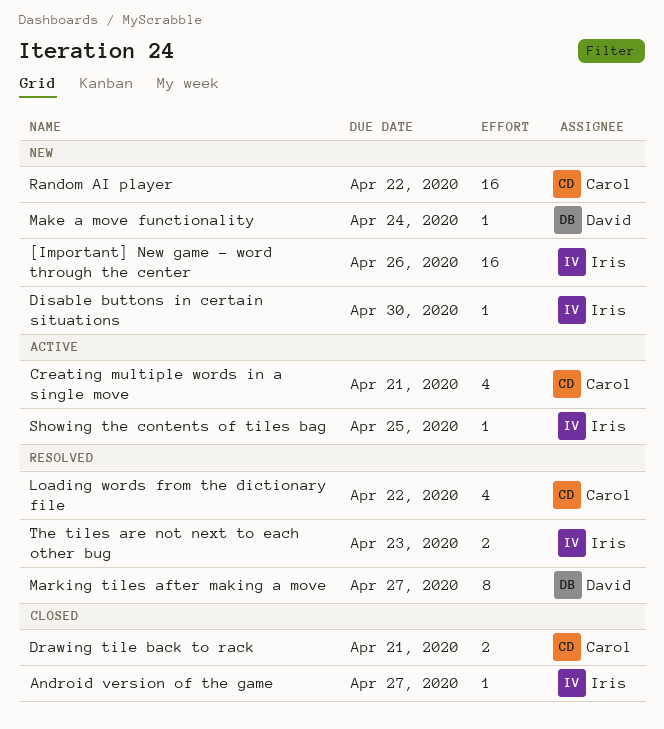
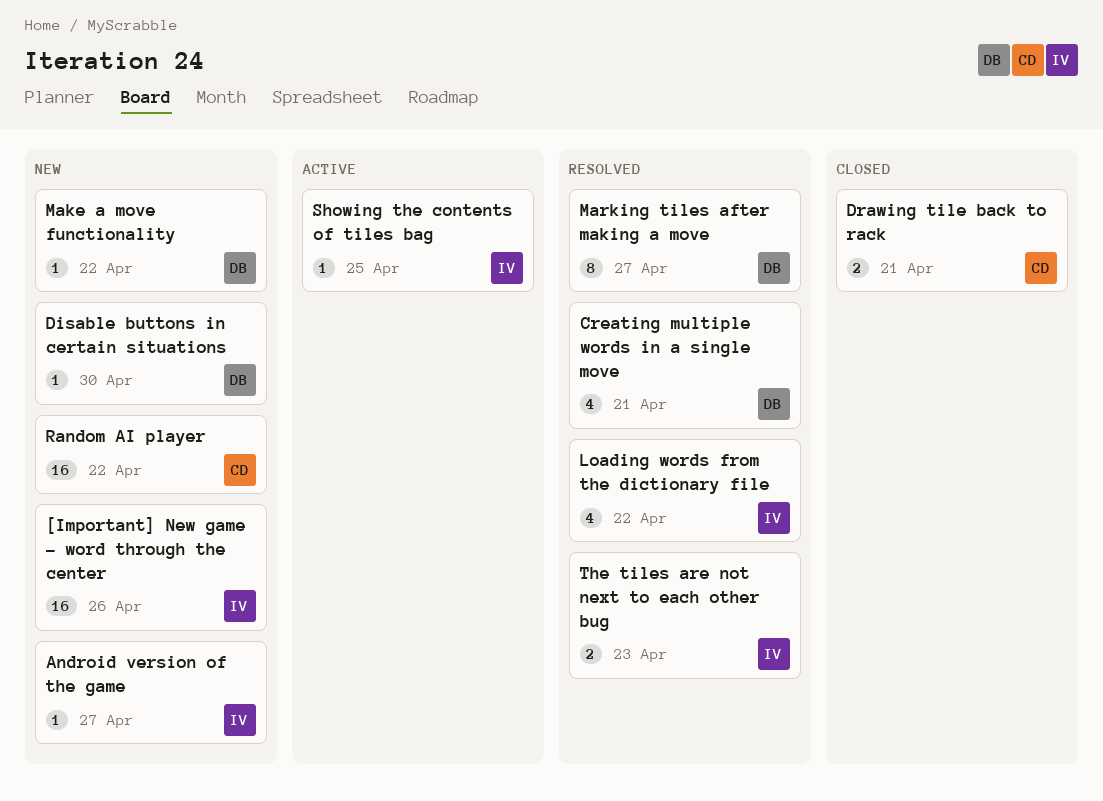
Android version of the game, status: Closed -> New
Creating multiple words in a single move, status: Active -> Resolved
Creating multiple words in a single move, owner: Carol -> David
Disable buttons in certain situations, owner: Iris -> David
Loading words from the dictionary file, owner: Carol -> Iris
Make a move functionality, due: Apr 24 -> Apr 22

